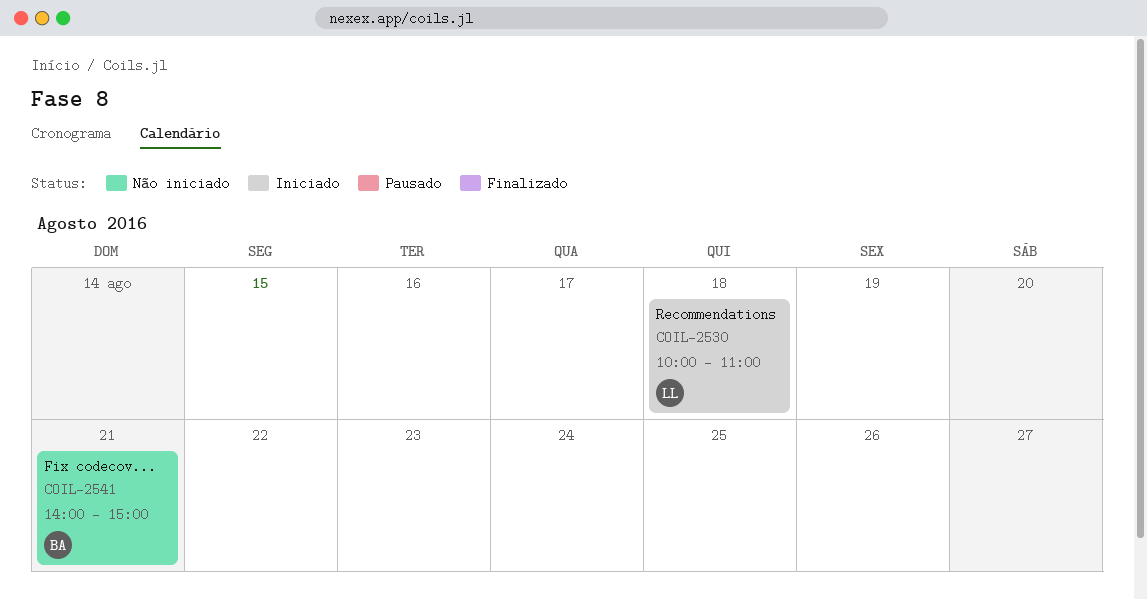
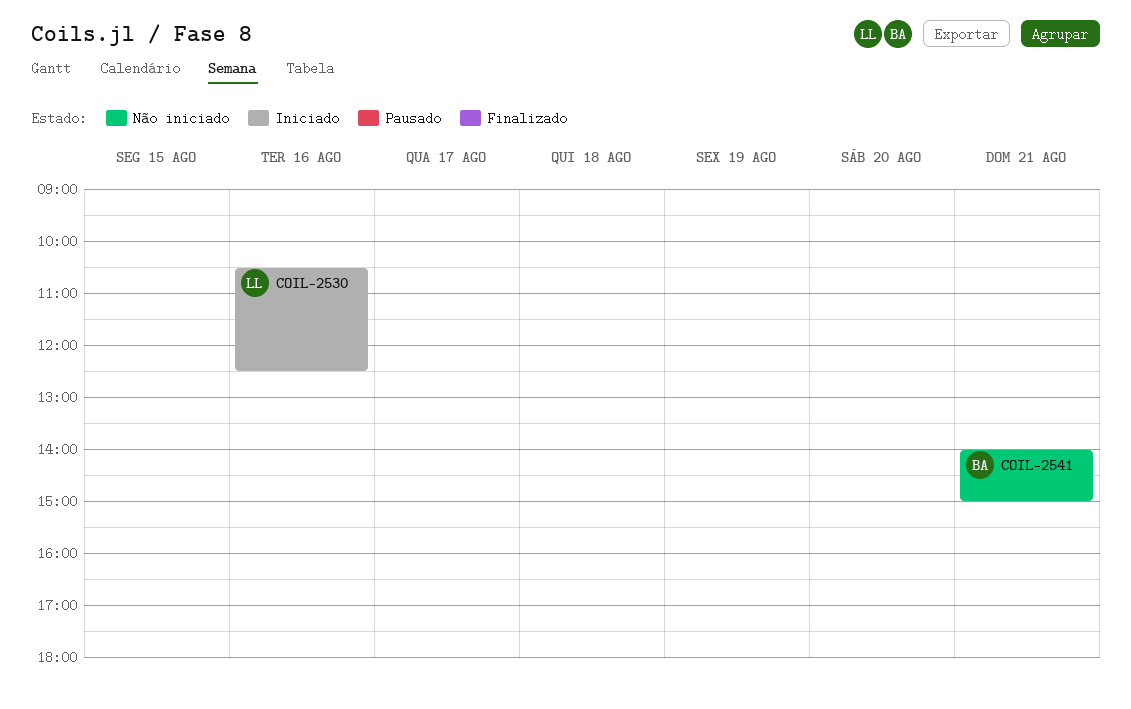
COIL-2530, day: Aug 18 -> Aug 16
COIL-2530, begins: 10:00 -> 10:30
COIL-2530, ends: 11:00 -> 12:30

